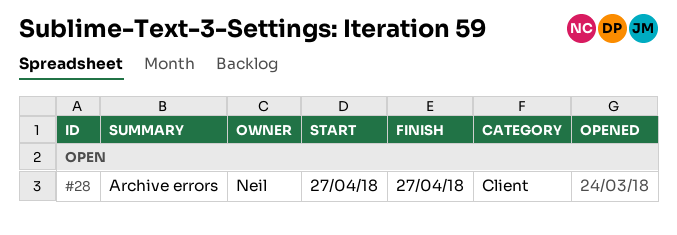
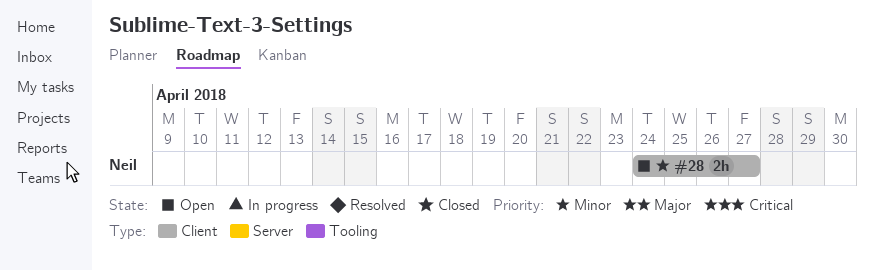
#28, start: Apr 27 -> Apr 24

